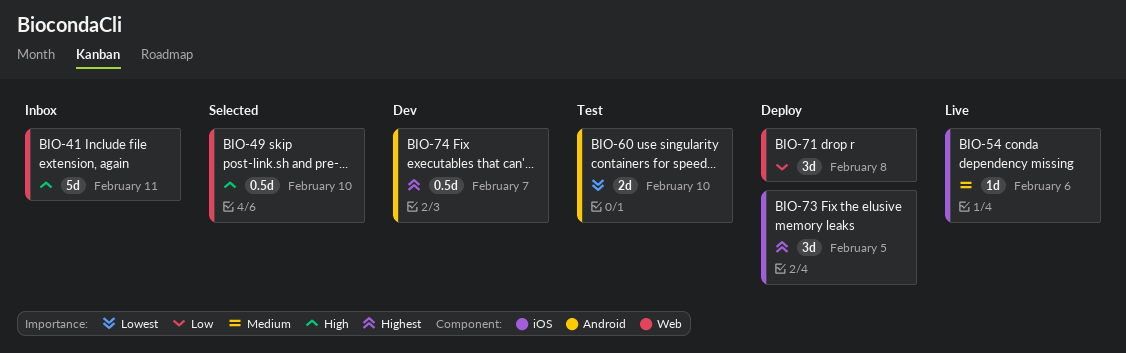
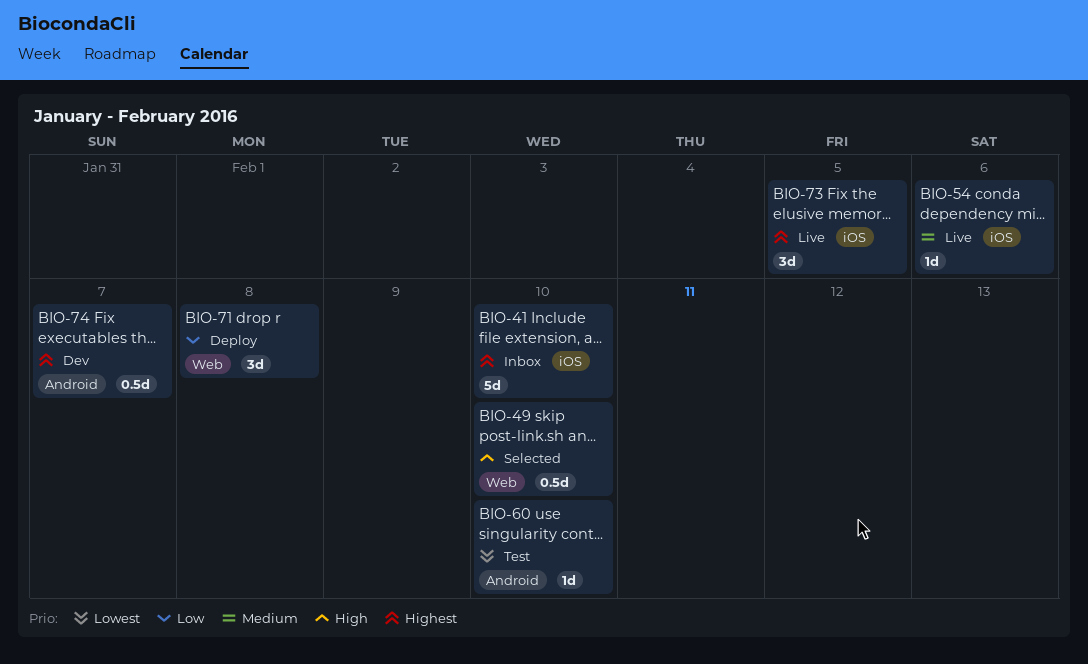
BIO-41, priority: High -> Highest
BIO-41, label: Web -> iOS
BIO-41, due: Feb 11 -> Feb 10
BIO-60, estimate: 2d -> 1d
BIO-73, status: Deploy -> Live

